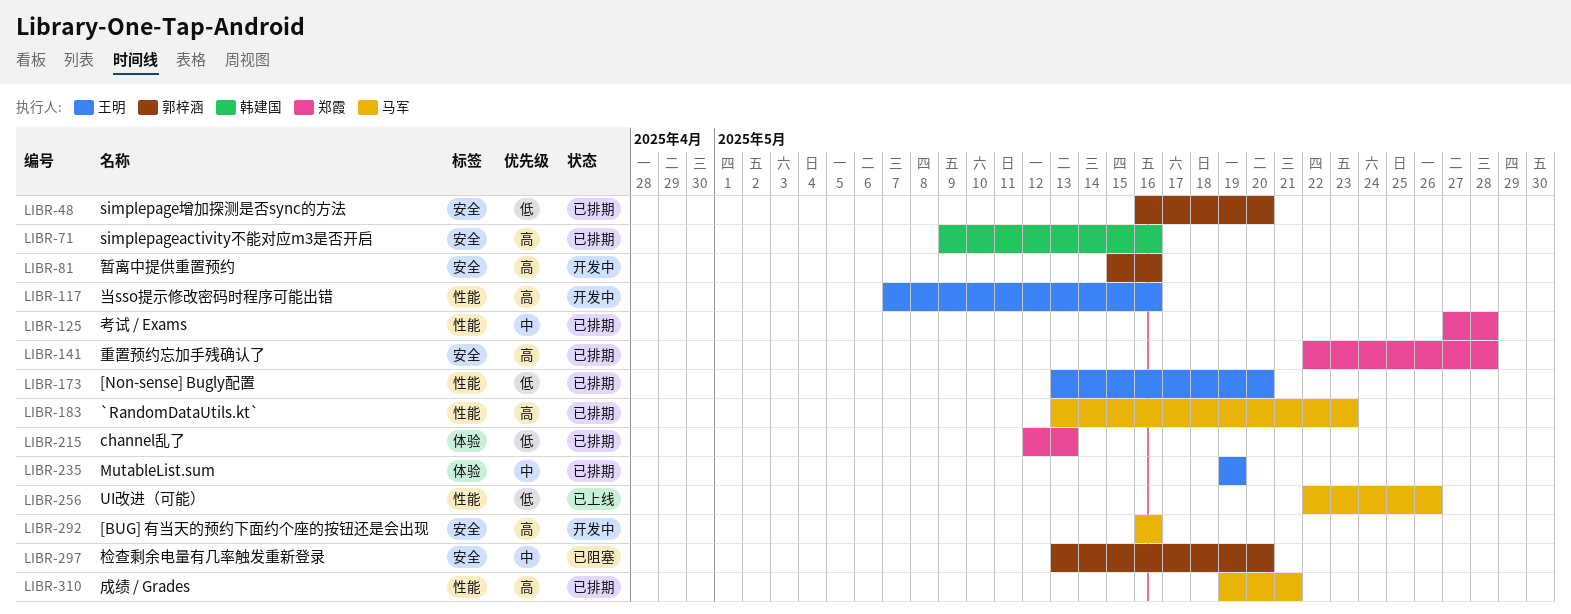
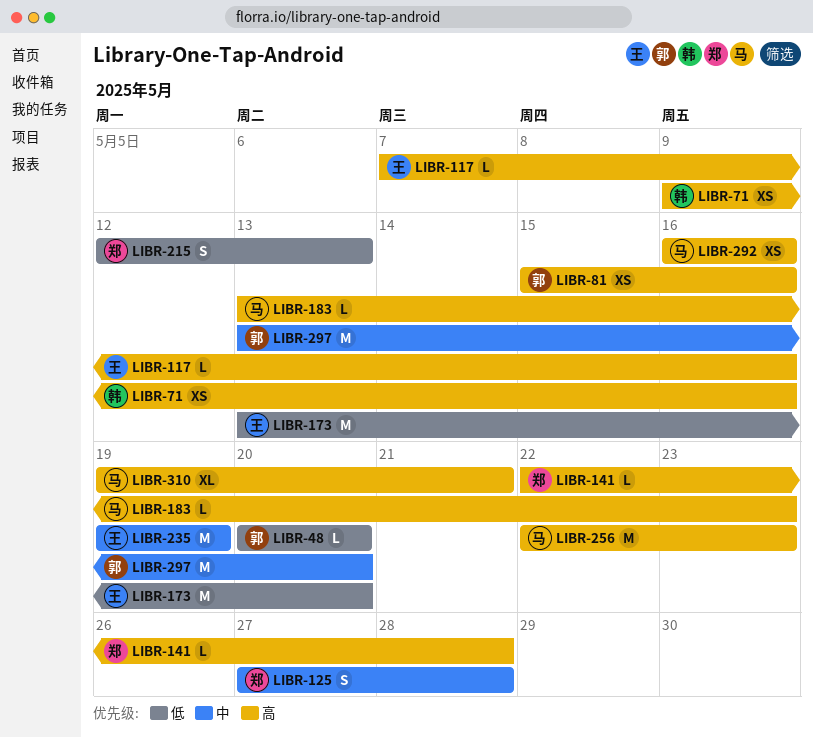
LIBR-48, start: May 16 -> May 20
LIBR-256, priority: 低 -> 高
LIBR-256, due: May 26 -> May 23

